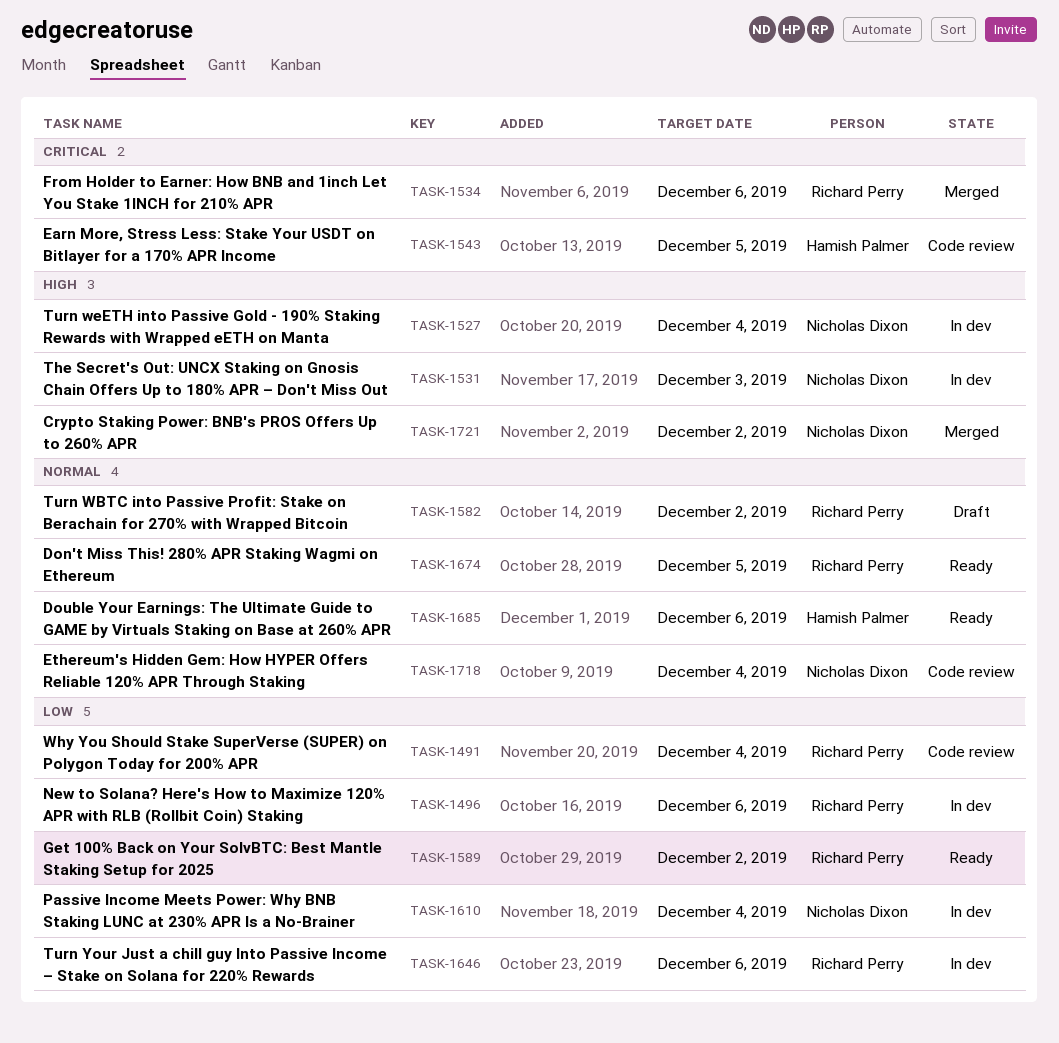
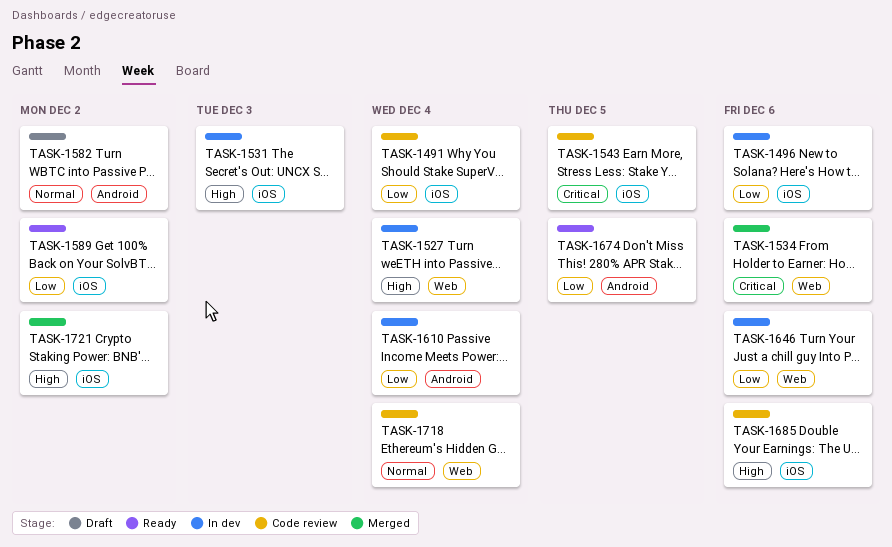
TASK-1674, priority: Normal -> Low
TASK-1685, status: Ready -> Code review
TASK-1685, priority: Normal -> High

